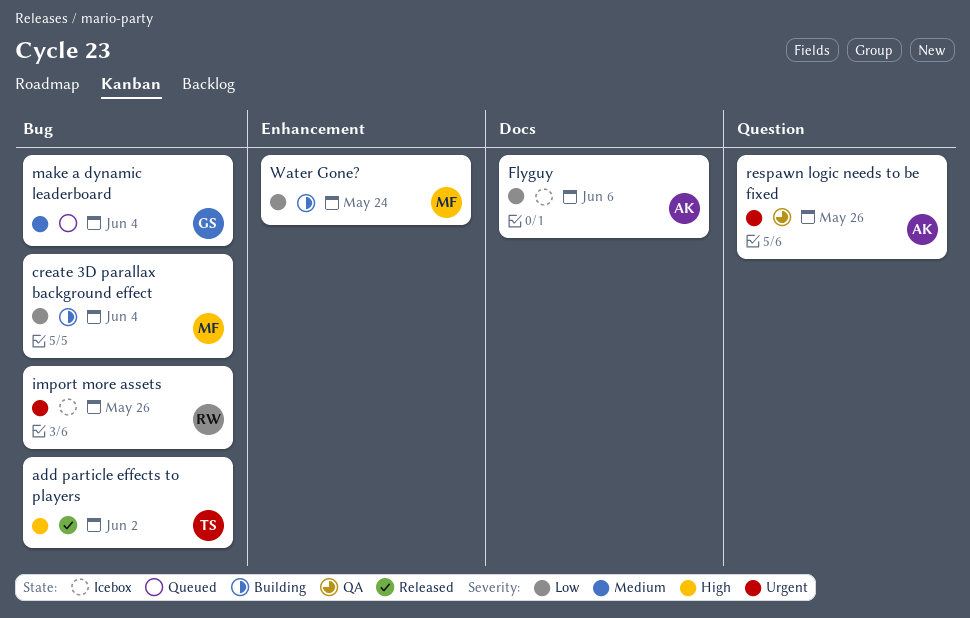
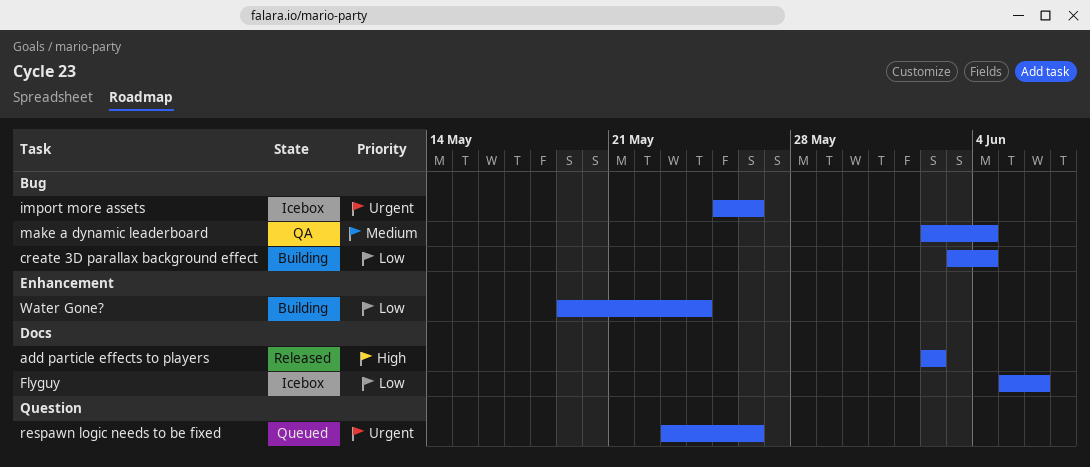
add particle effects to players, label: Bug -> Docs
make a dynamic leaderboard, status: Queued -> QA
respawn logic needs to be fixed, status: QA -> Queued

